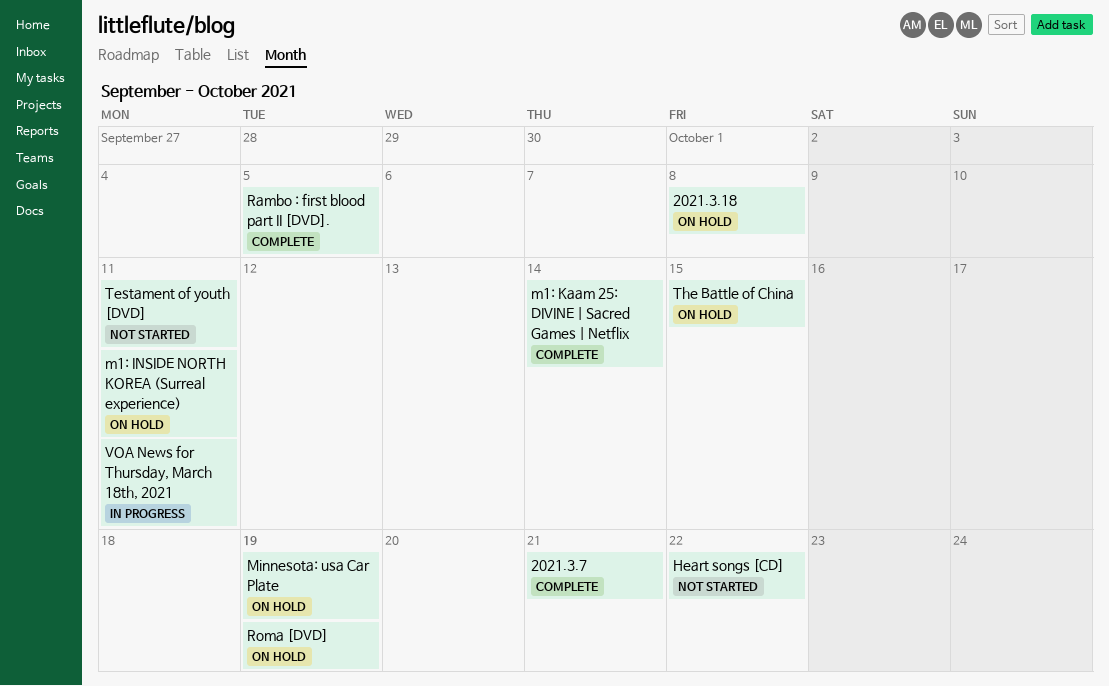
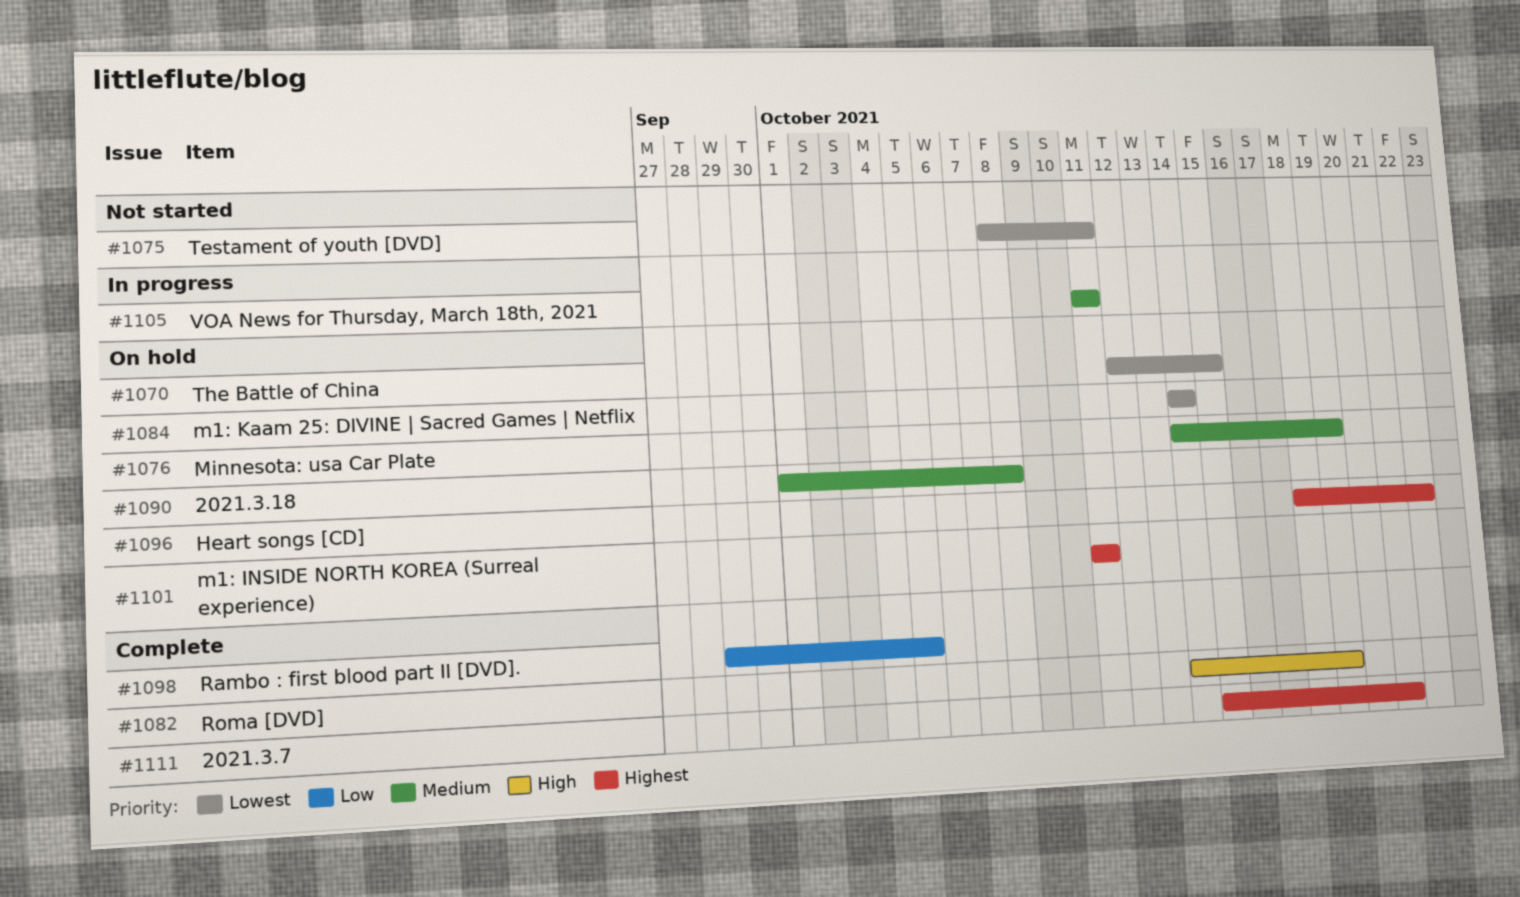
Heart songs [CD], status: Not started -> On hold
m1: Kaam 25: DIVINE | Sacred Games | Netflix, status: Complete -> On hold
Roma [DVD], status: On hold -> Complete

